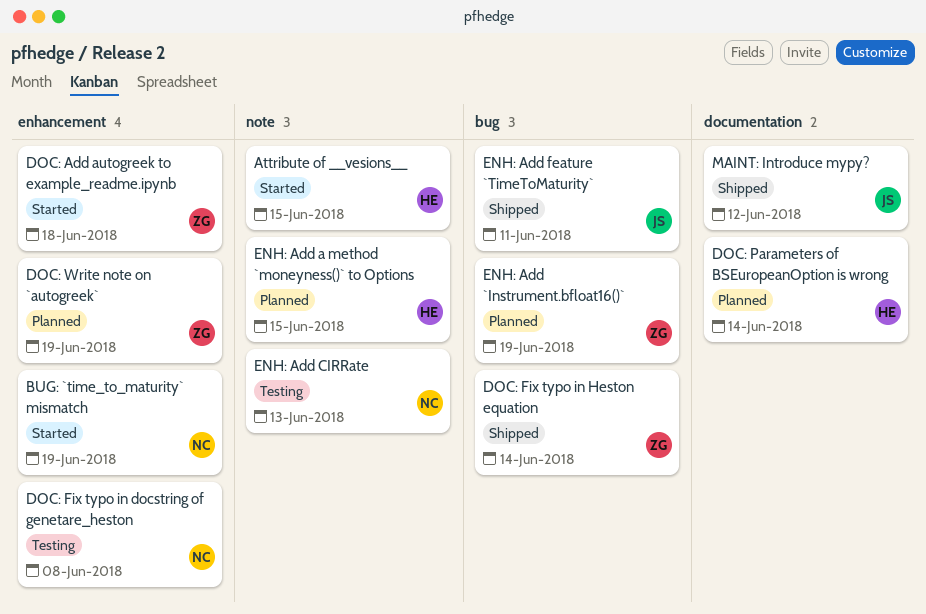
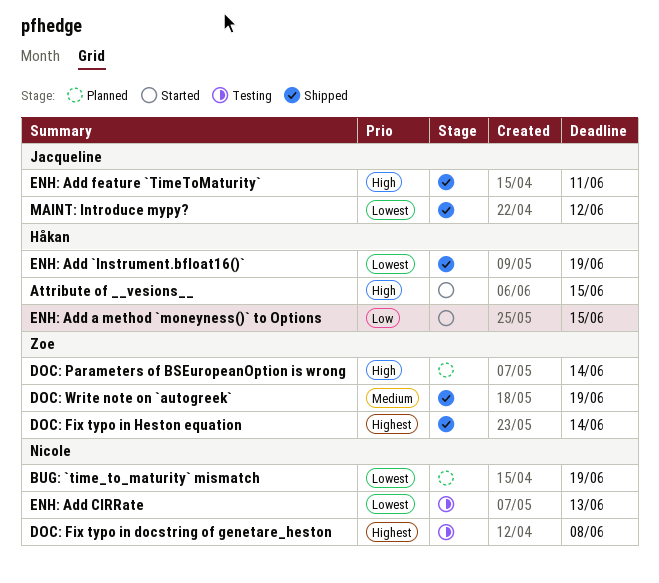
BUG: `time_to_maturity` mismatch, status: Started -> Planned
DOC: Add autogreek to example_readme.ipynb: present -> none
DOC: Parameters of BSEuropeanOption is wrong, owner: Håkan -> Zoe
DOC: Write note on `autogreek`, status: Planned -> Shipped
ENH: Add `Instrument.bfloat16()`, status: Planned -> Shipped
ENH: Add `Instrument.bfloat16()`, owner: Zoe -> Håkan
ENH: Add a method `moneyness()` to Options, status: Planned -> Started

